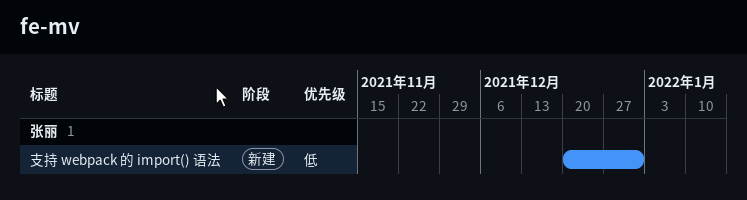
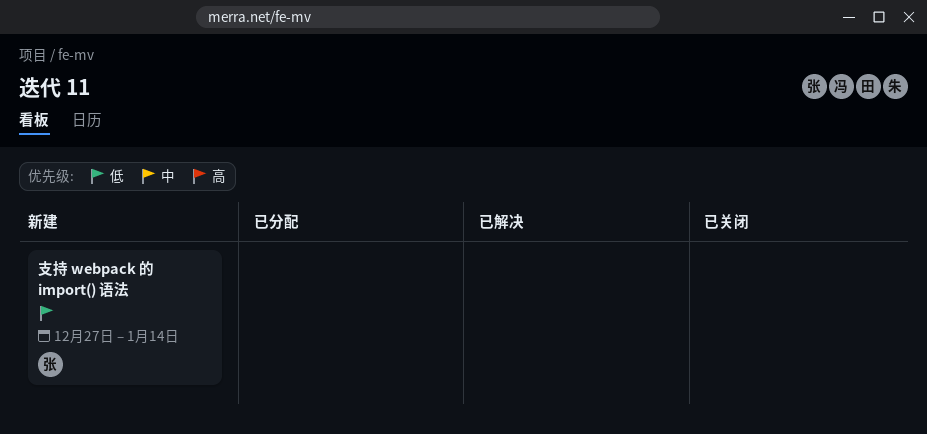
支持 webpack 的 import() 语法, start: Dec 20 -> Dec 27
支持 webpack 的 import() 语法, due: Dec 31 -> Jan 14

